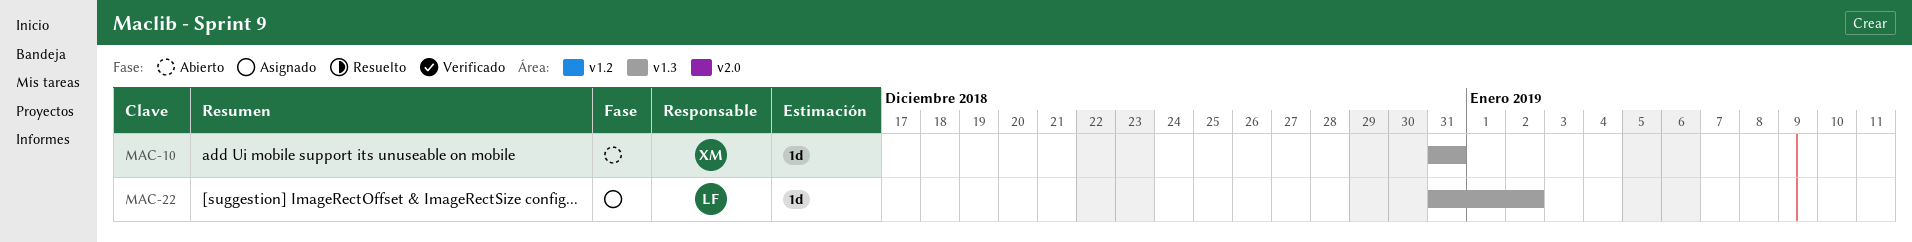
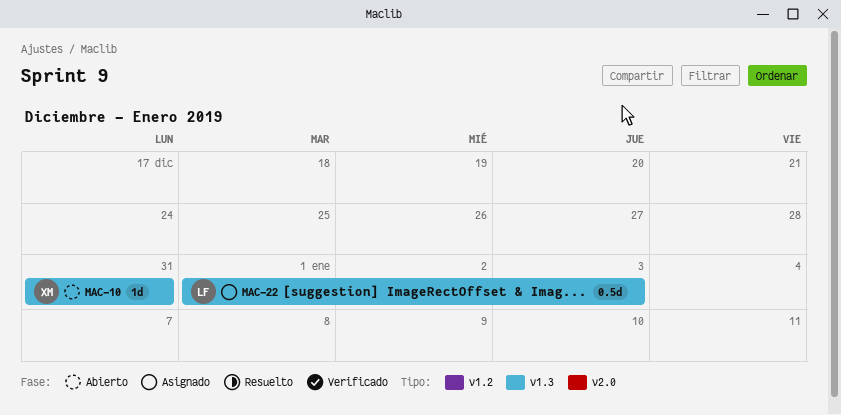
MAC-22, estimate: 1d -> 0.5d
MAC-22, start: Dec 31 -> Jan 1
MAC-22, due: Jan 2 -> Jan 3

